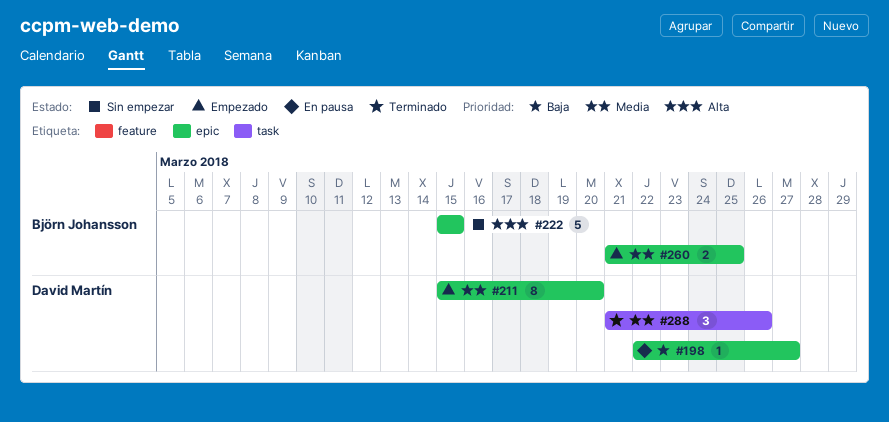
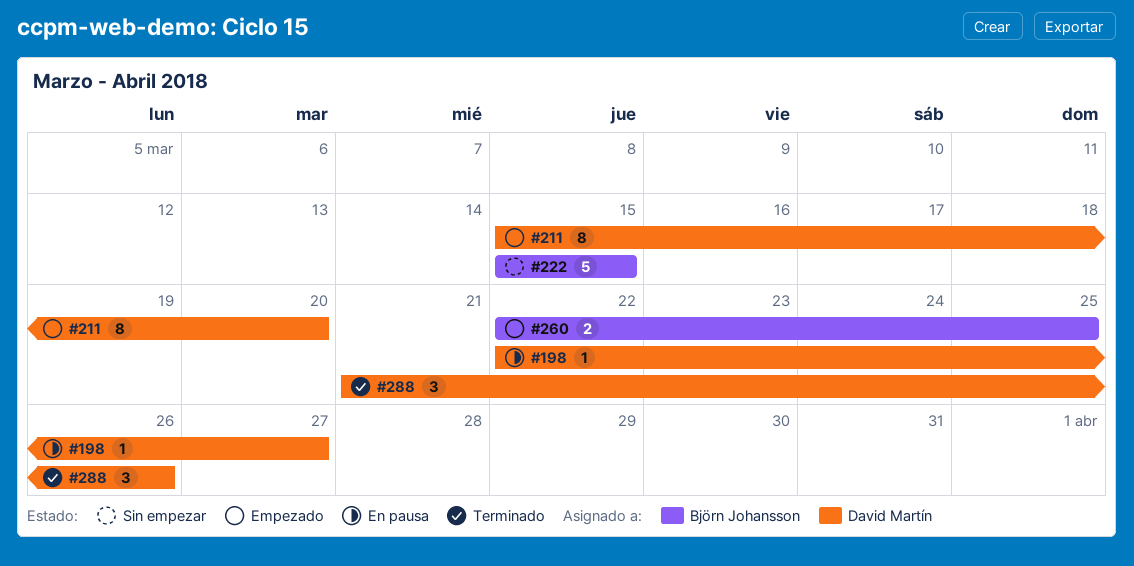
#260, start: Mar 21 -> Mar 22

